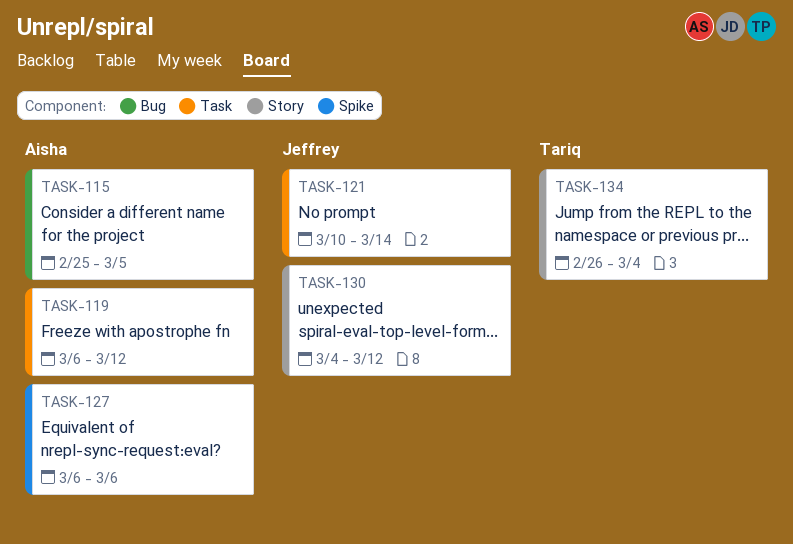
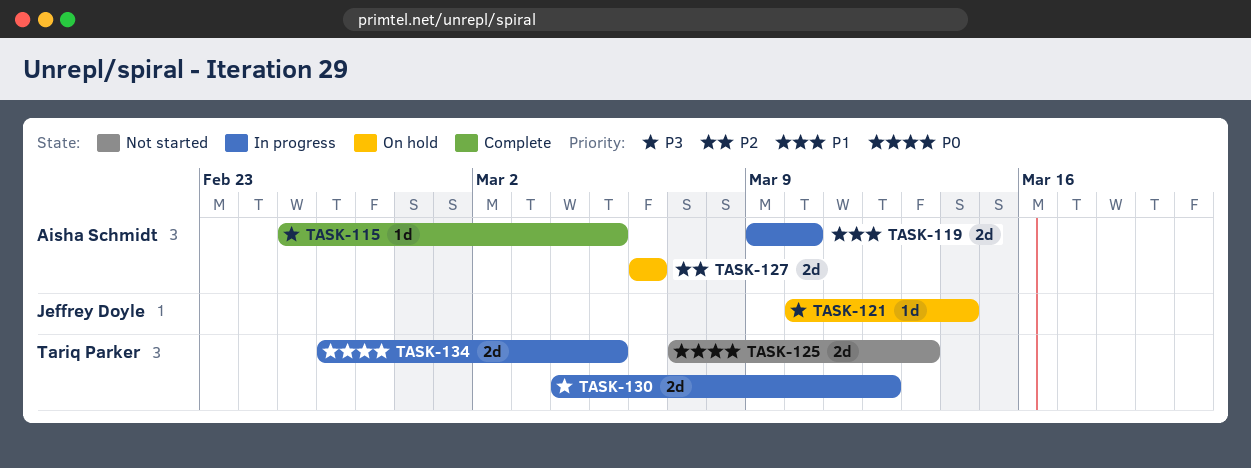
TASK-119, start: Mar 6 -> Mar 9
TASK-119, due: Mar 12 -> Mar 10
TASK-125: none -> present
TASK-130, owner: Jeffrey Doyle -> Tariq Parker
TASK-134, due: Mar 4 -> Mar 5

